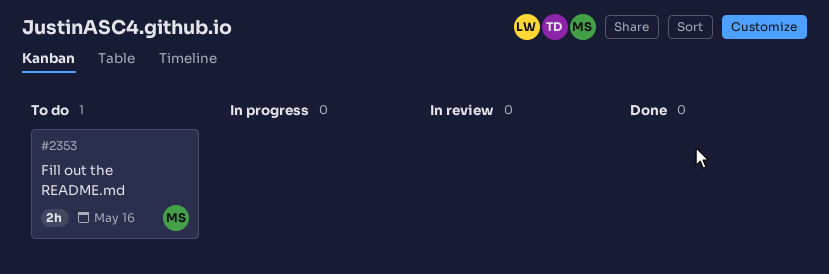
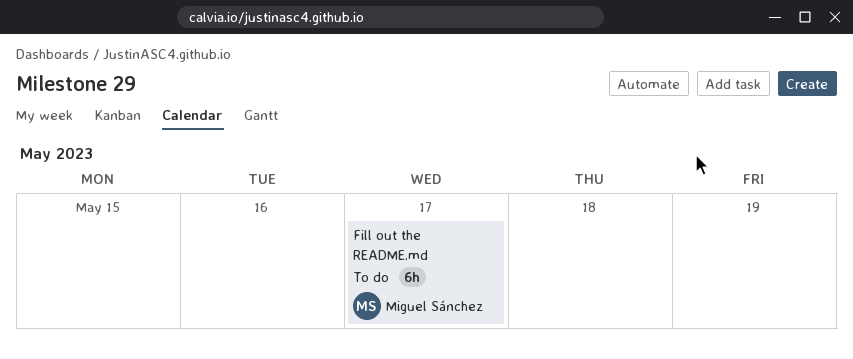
Fill out the README.md, estimate: 2h -> 6h
Fill out the README.md, due: May 16 -> May 17

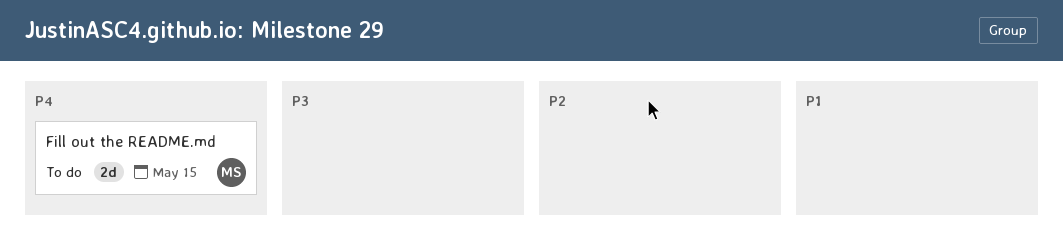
Fill out the README.md, estimate: 6h -> 2d
Fill out the README.md, due: May 17 -> May 15

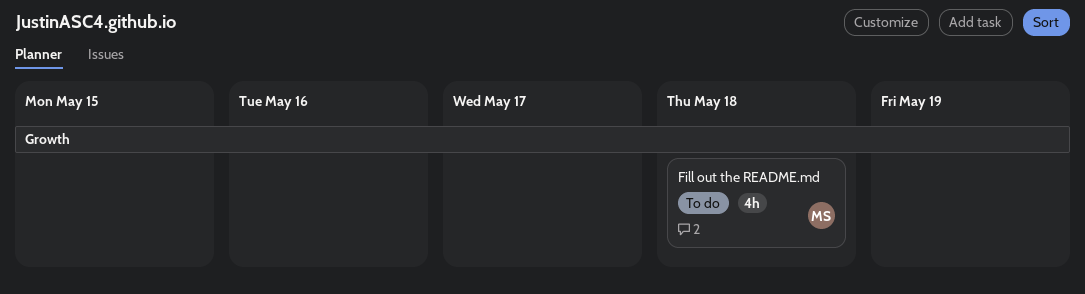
Fill out the README.md, estimate: 2d -> 4h
Fill out the README.md, due: May 15 -> May 18

